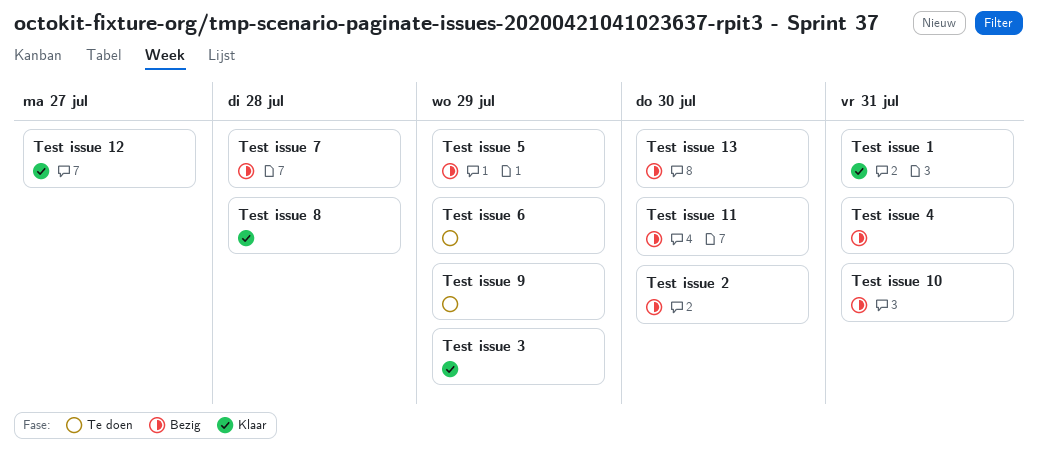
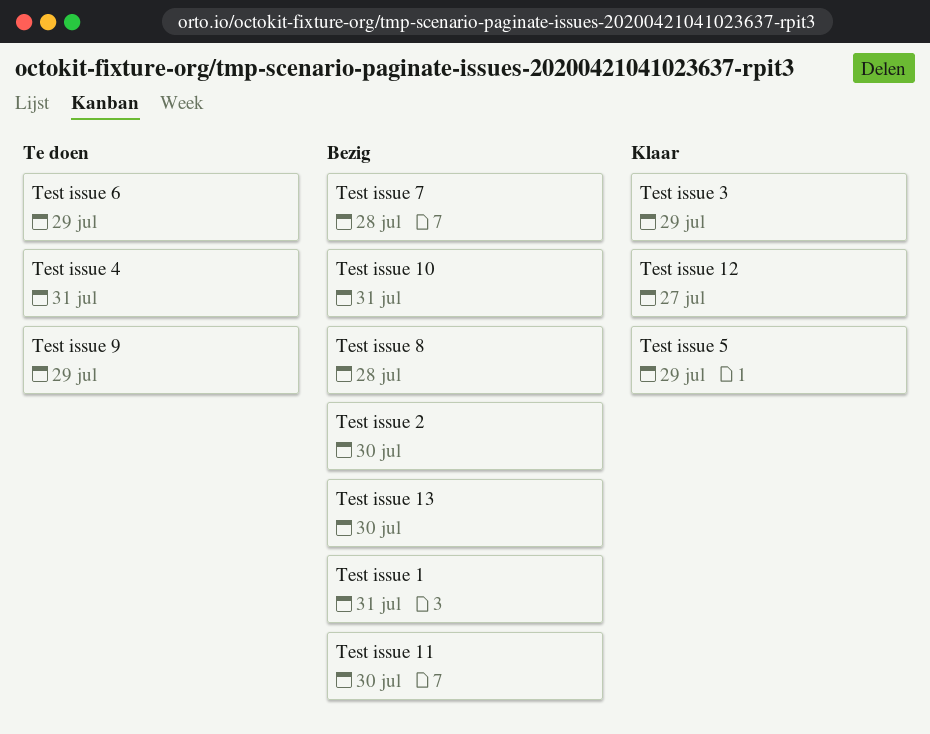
Test issue 1, status: Klaar -> Bezig
Test issue 4, status: Bezig -> Te doen
Test issue 5, status: Bezig -> Klaar
Test issue 8, status: Klaar -> Bezig

